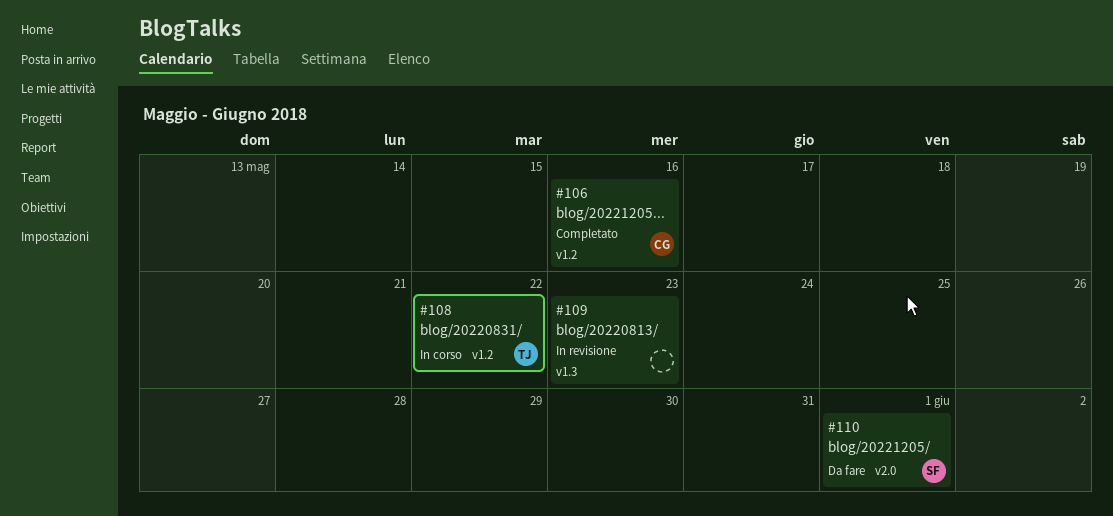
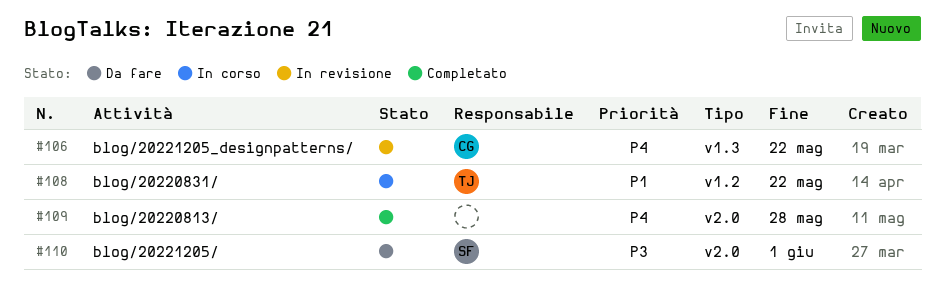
#106, status: Completato -> In revisione
#106, label: v1.2 -> v1.3
#106, due: May 16 -> May 22
#109, status: In revisione -> Completato
#109, label: v1.3 -> v2.0
#109, due: May 23 -> May 28

